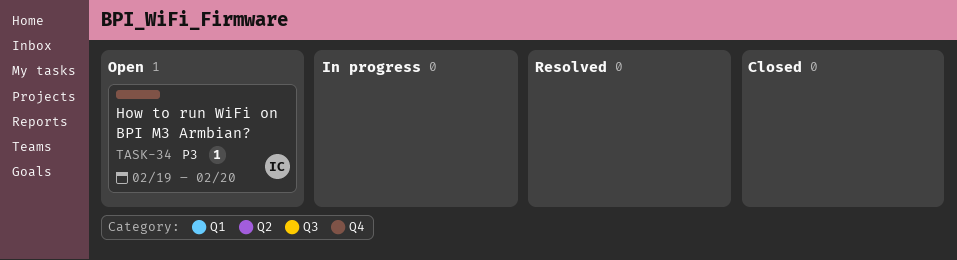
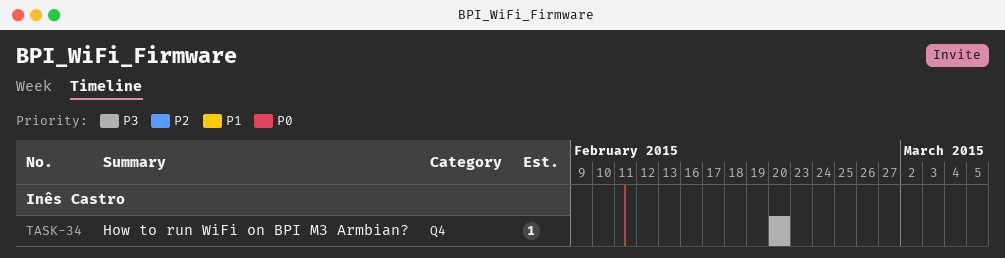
TASK-34, start: Feb 19 -> Feb 20

